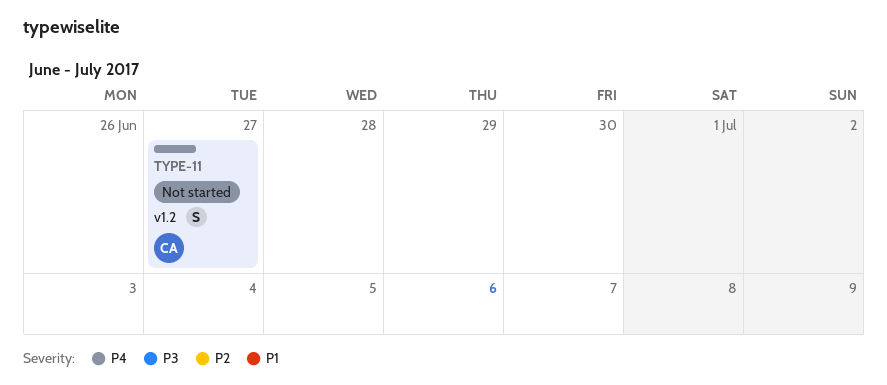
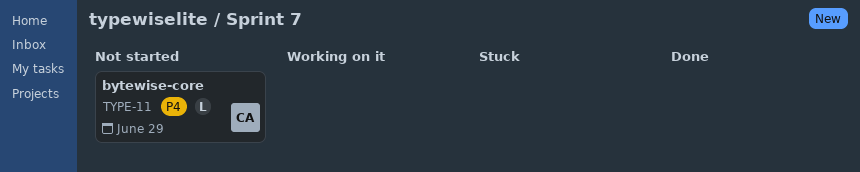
TYPE-11, estimate: S -> L
TYPE-11, due: Jun 27 -> Jun 29

